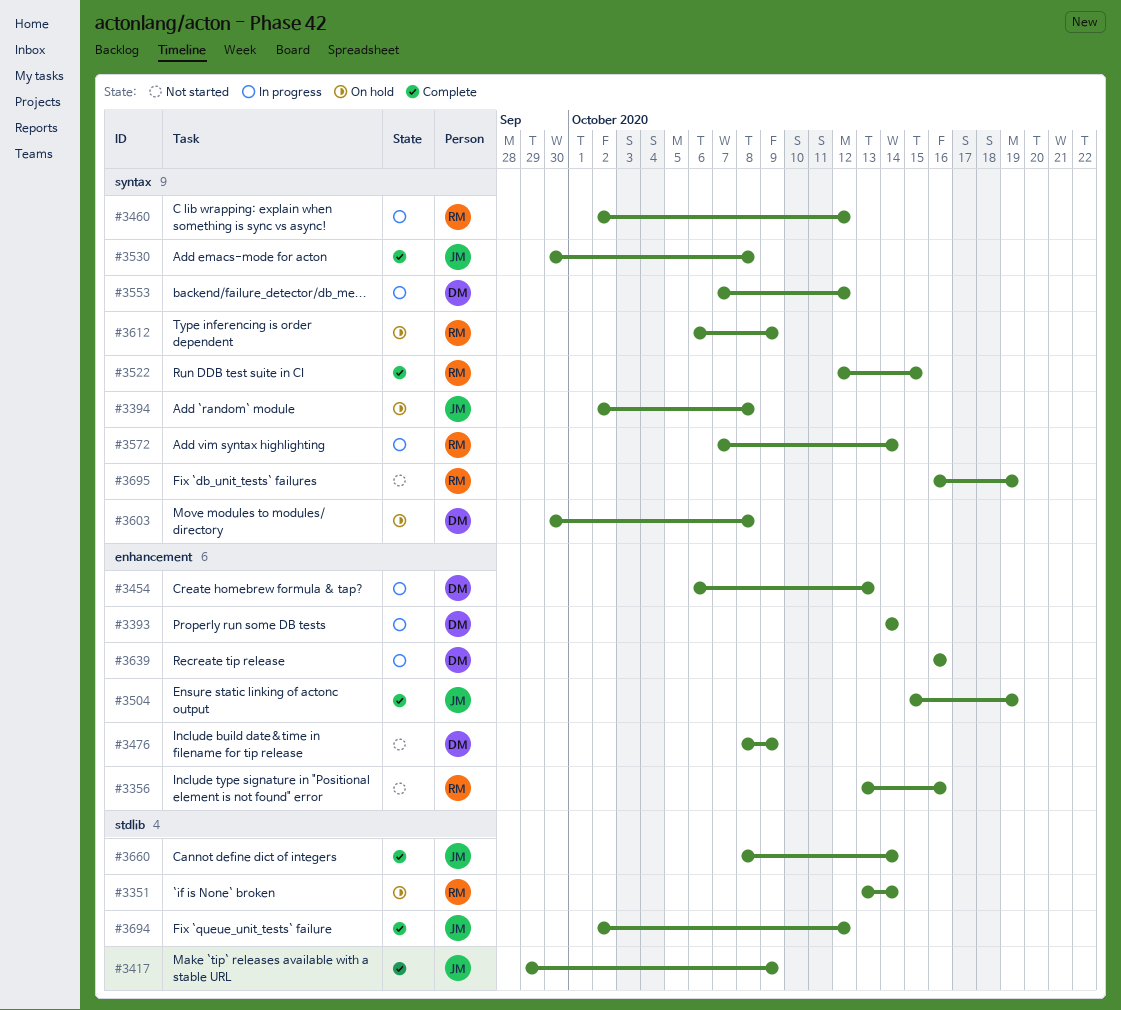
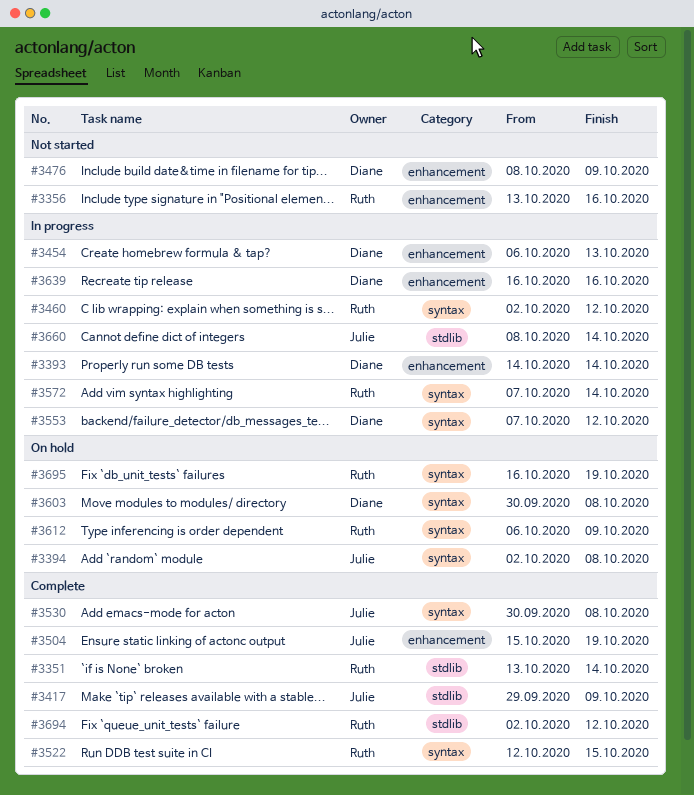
#3351, status: On hold -> Complete
#3660, status: Complete -> In progress
#3694, owner: Julie -> Ruth
#3695, status: Not started -> On hold

